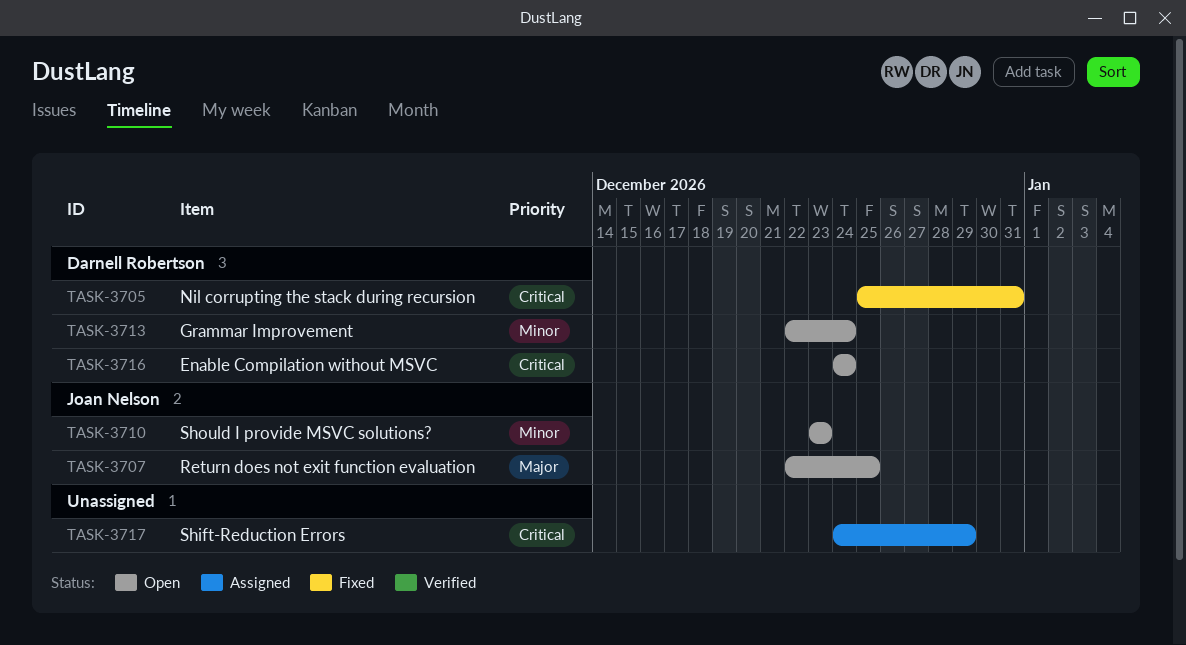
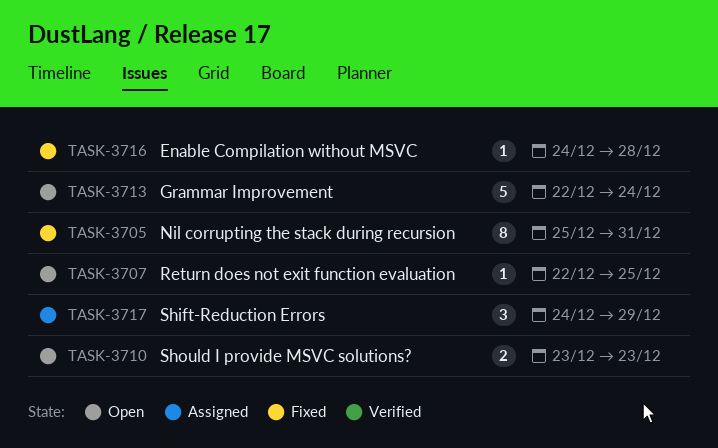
TASK-3716, status: Open -> Fixed
TASK-3716, due: Dec 24 -> Dec 28

